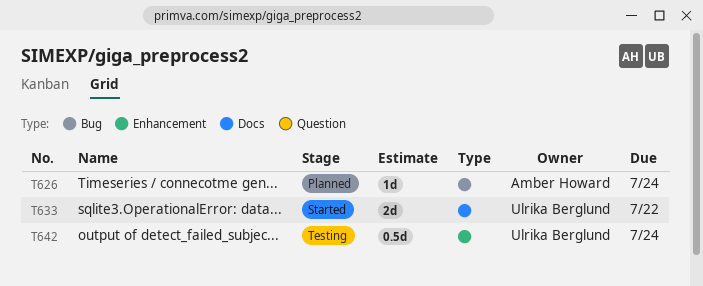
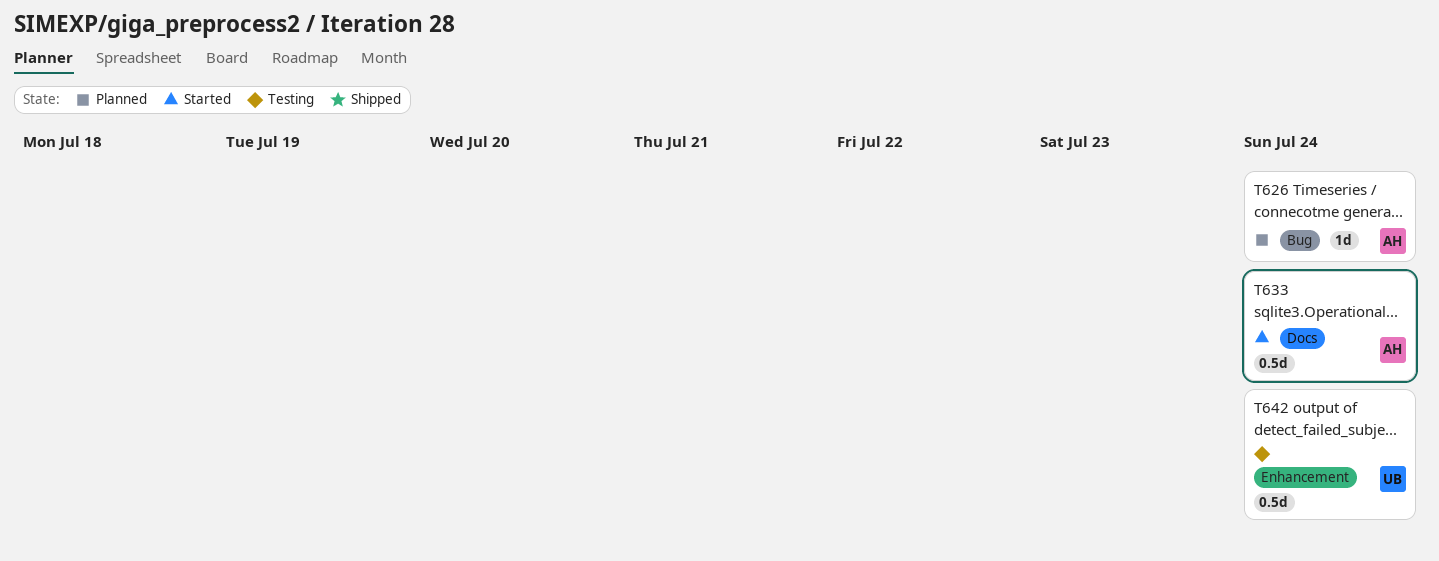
T633, owner: Ulrika Berglund -> Amber Howard
T633, estimate: 2d -> 0.5d
T633, due: Jul 22 -> Jul 24

